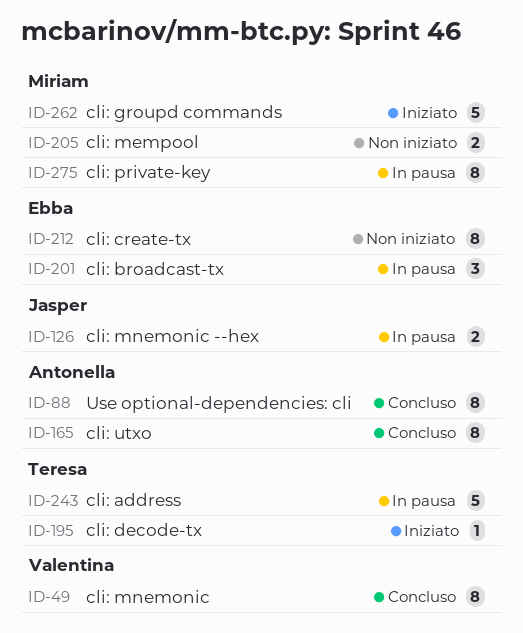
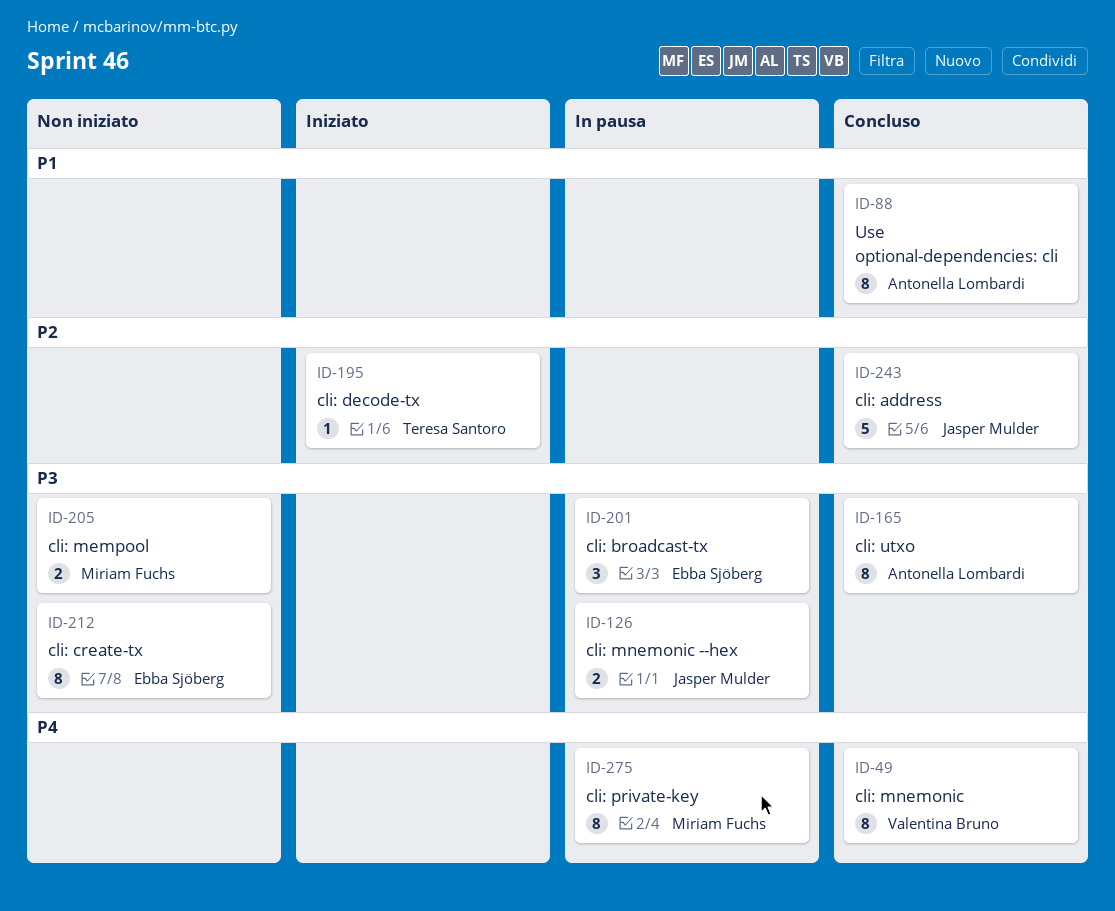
ID-243, status: In pausa -> Concluso
ID-243, owner: Teresa Santoro -> Jasper Mulder
ID-262: present -> none

